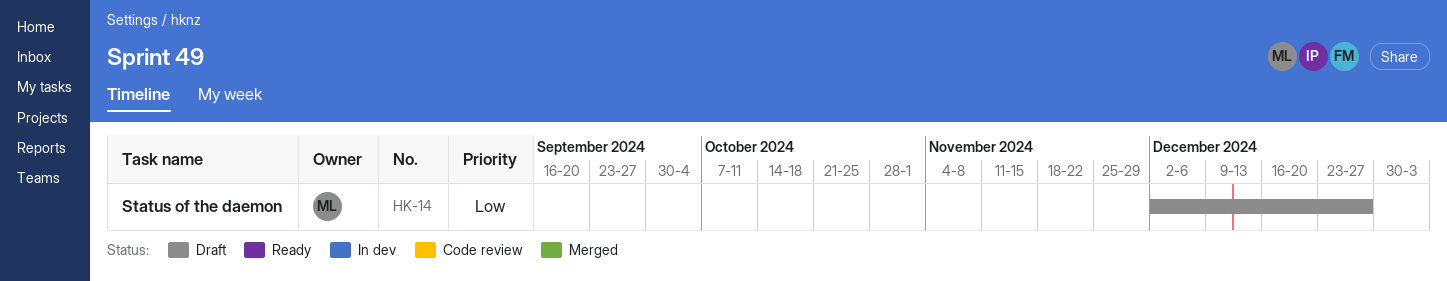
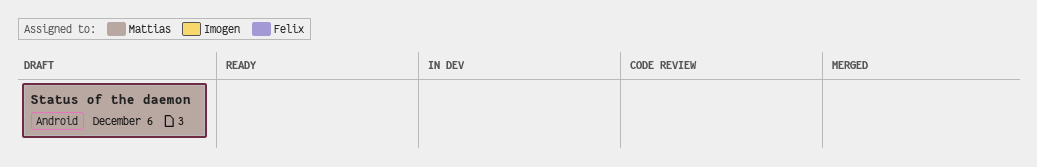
Status of the daemon, due: Dec 27 -> Dec 6

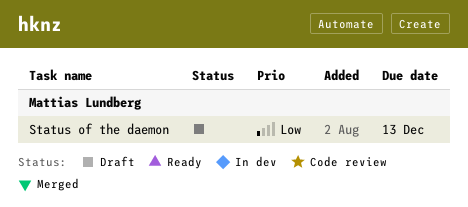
Status of the daemon, due: Dec 6 -> Dec 13

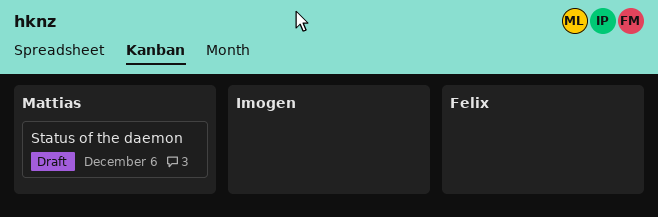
Status of the daemon, due: Dec 13 -> Dec 6

